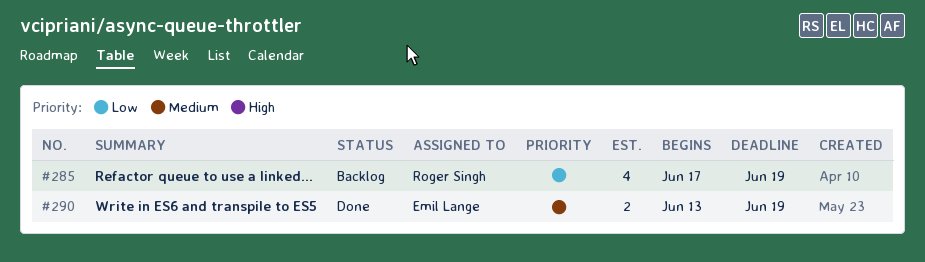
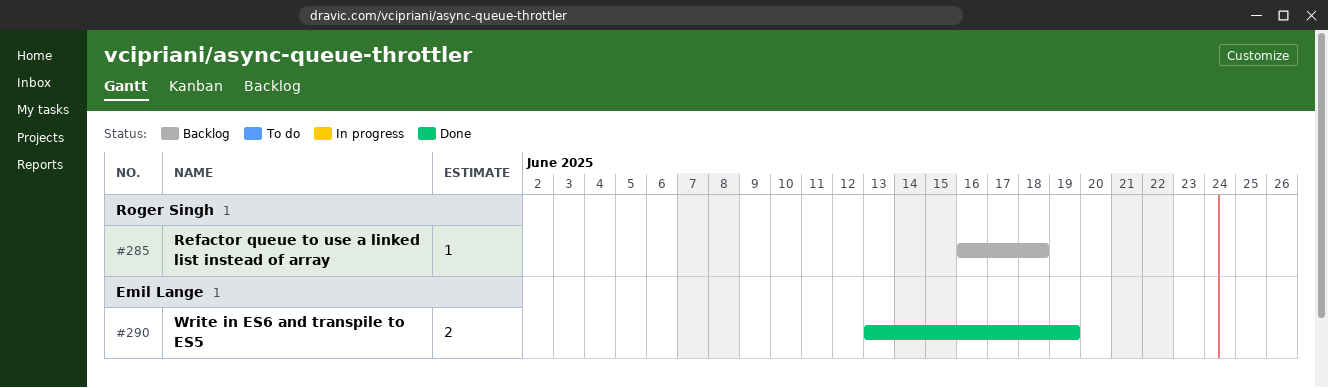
#285, estimate: 4 -> 1
#285, start: Jun 17 -> Jun 16
#285, due: Jun 19 -> Jun 18

